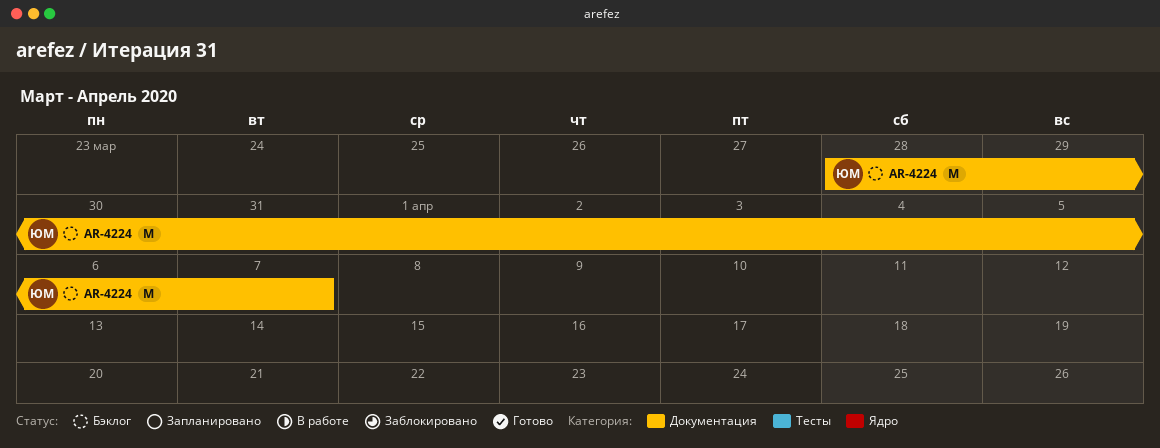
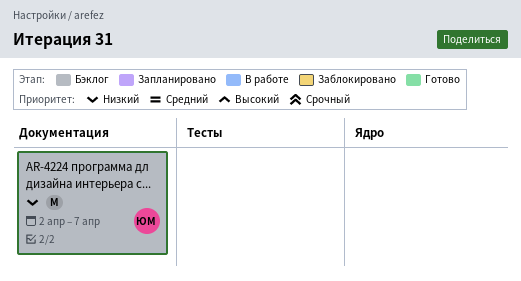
AR-4224, start: Mar 28 -> Apr 2

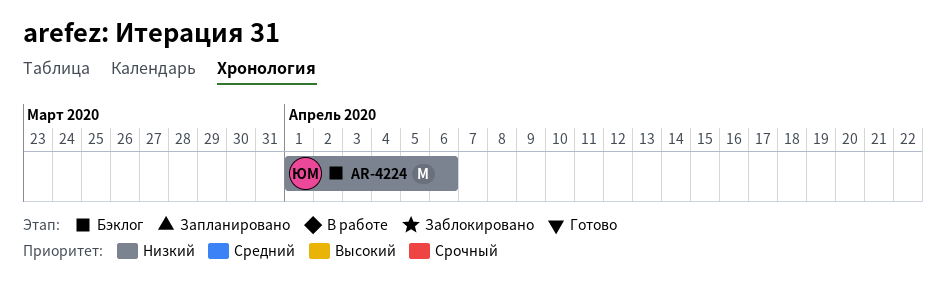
AR-4224, start: Apr 2 -> Apr 1
AR-4224, due: Apr 7 -> Apr 6

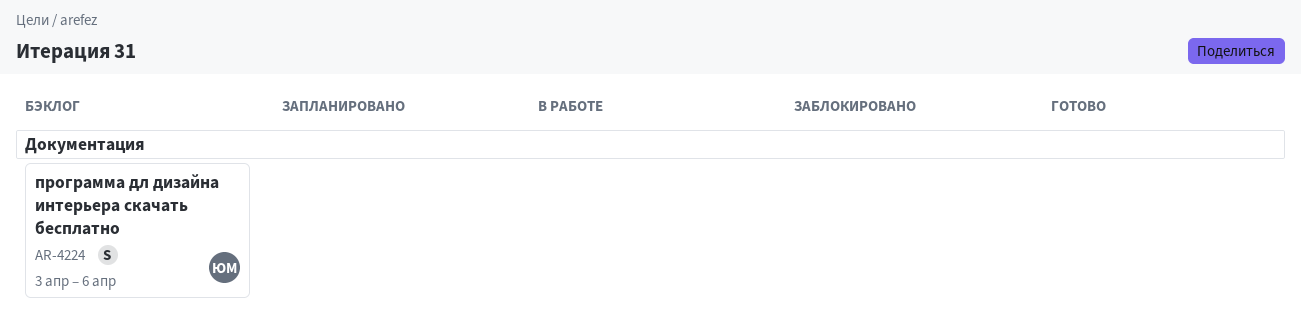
AR-4224, estimate: M -> S
AR-4224, start: Apr 1 -> Apr 3

